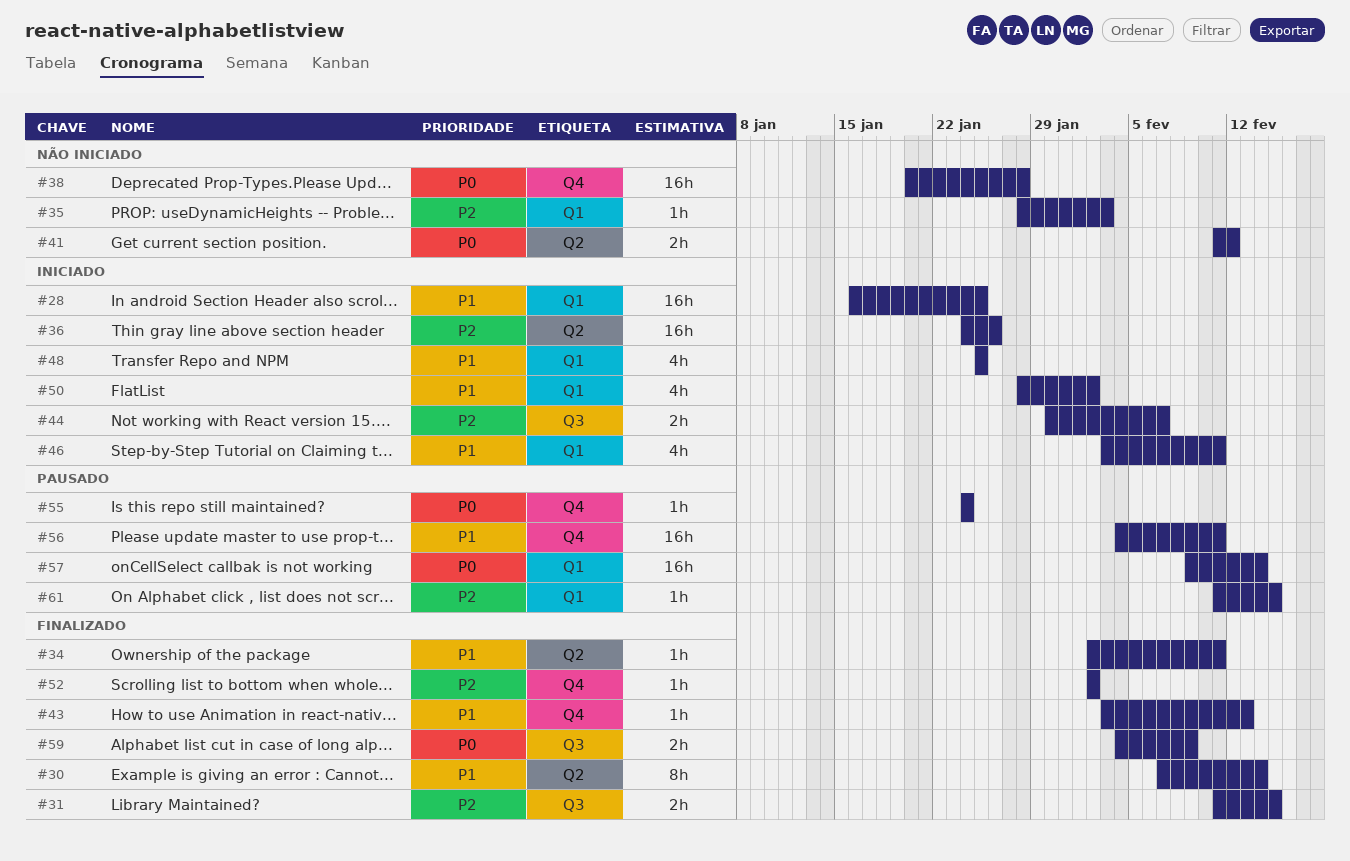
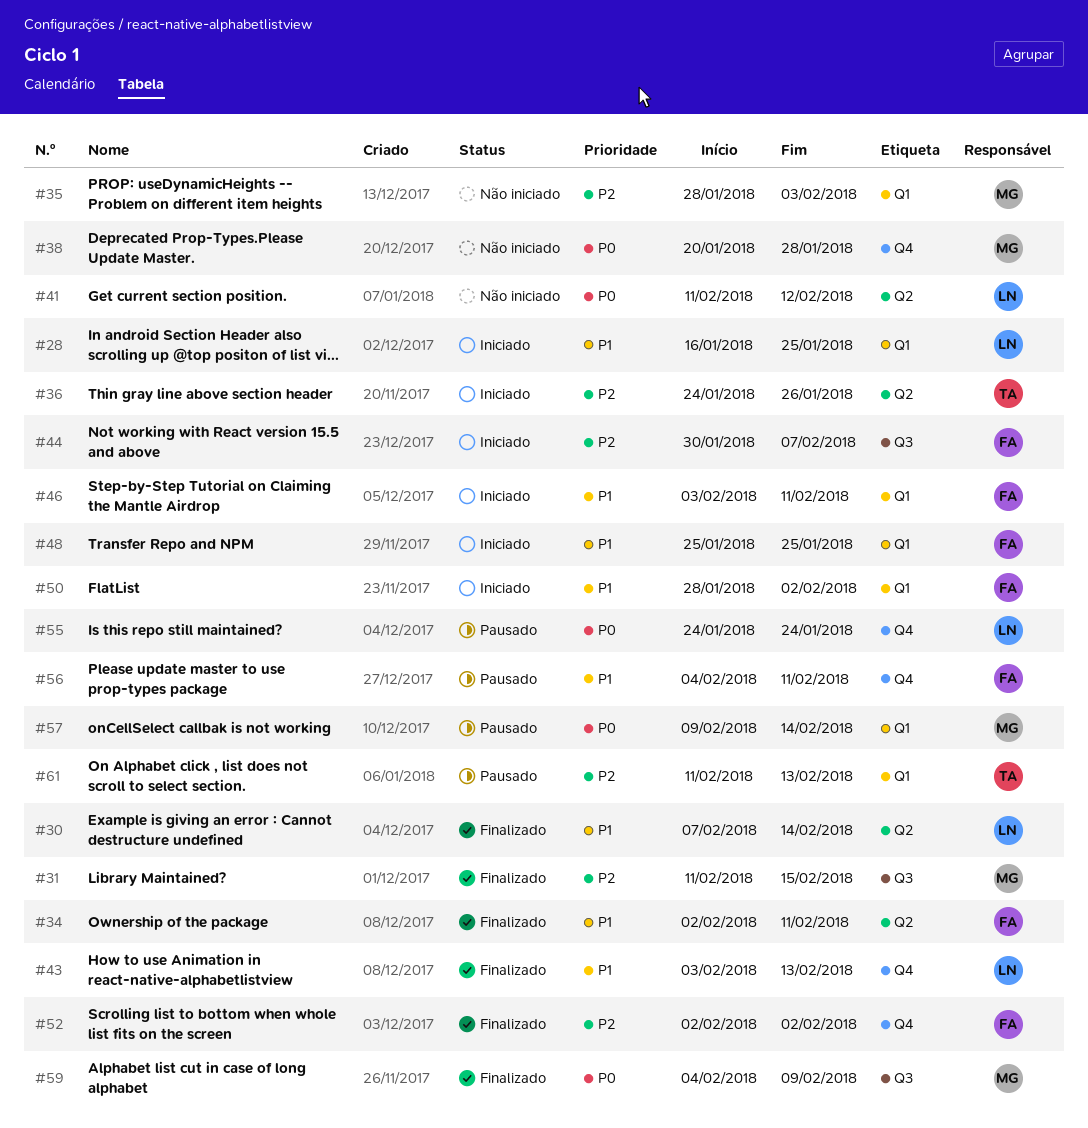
#61, due: Feb 15 -> Feb 13

